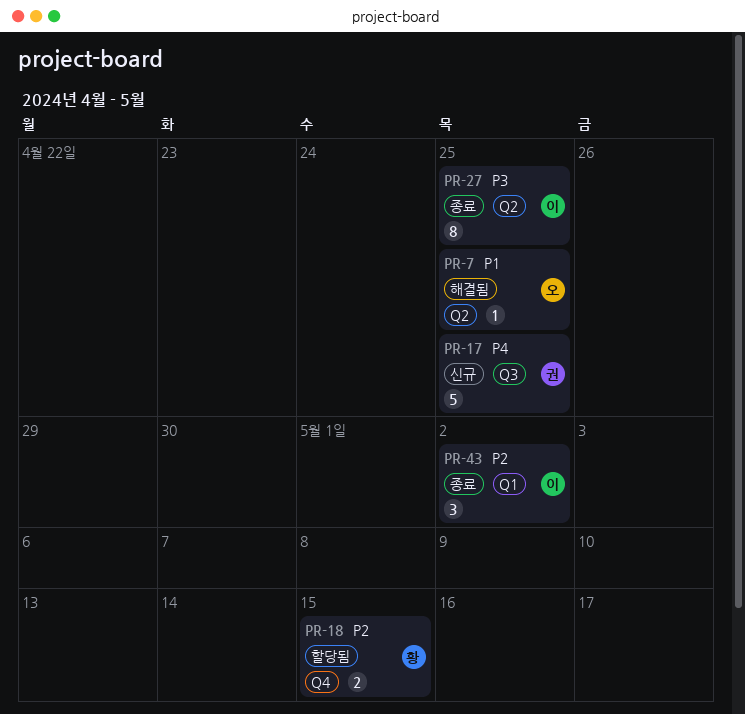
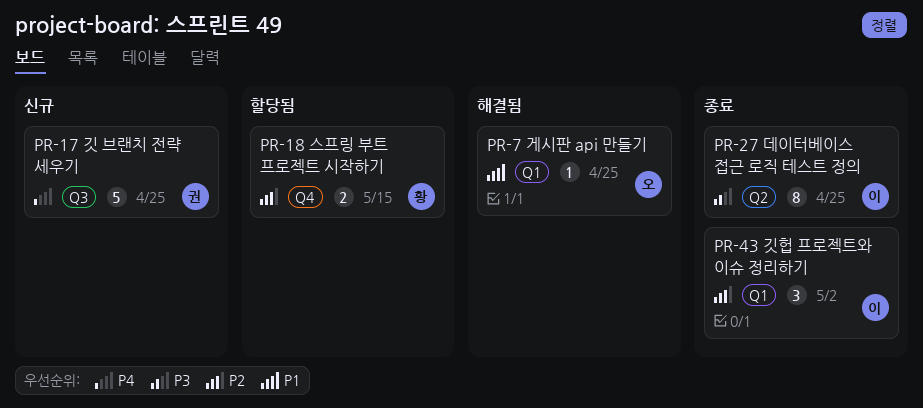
PR-7, label: Q2 -> Q1

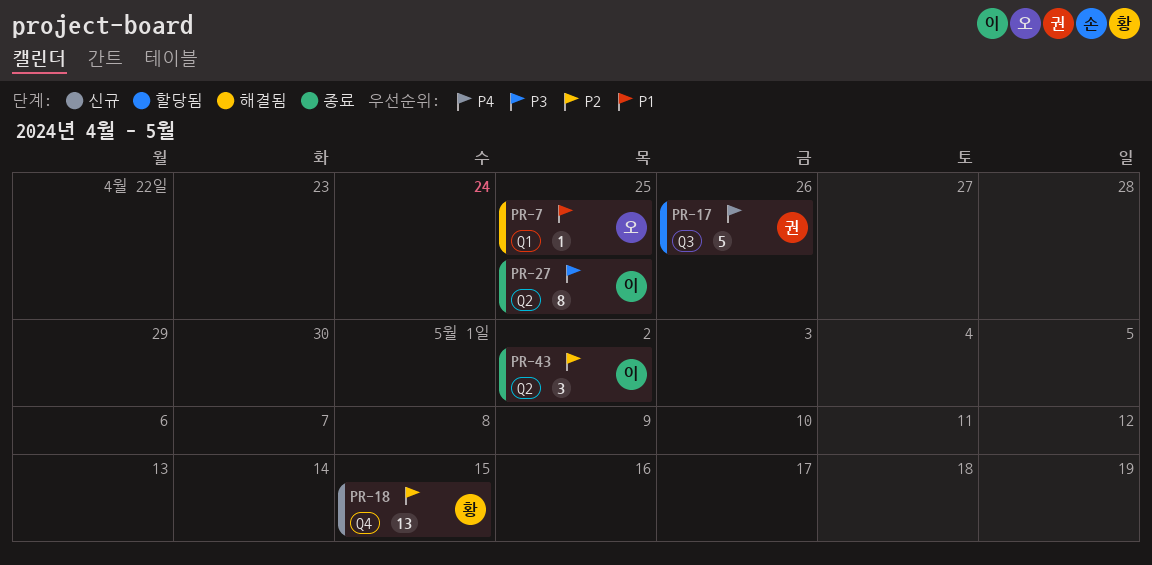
PR-17, status: 신규 -> 할당됨
PR-17, due: Apr 25 -> Apr 26
PR-18, status: 할당됨 -> 신규
PR-18, estimate: 2 -> 13
PR-43, label: Q1 -> Q2

